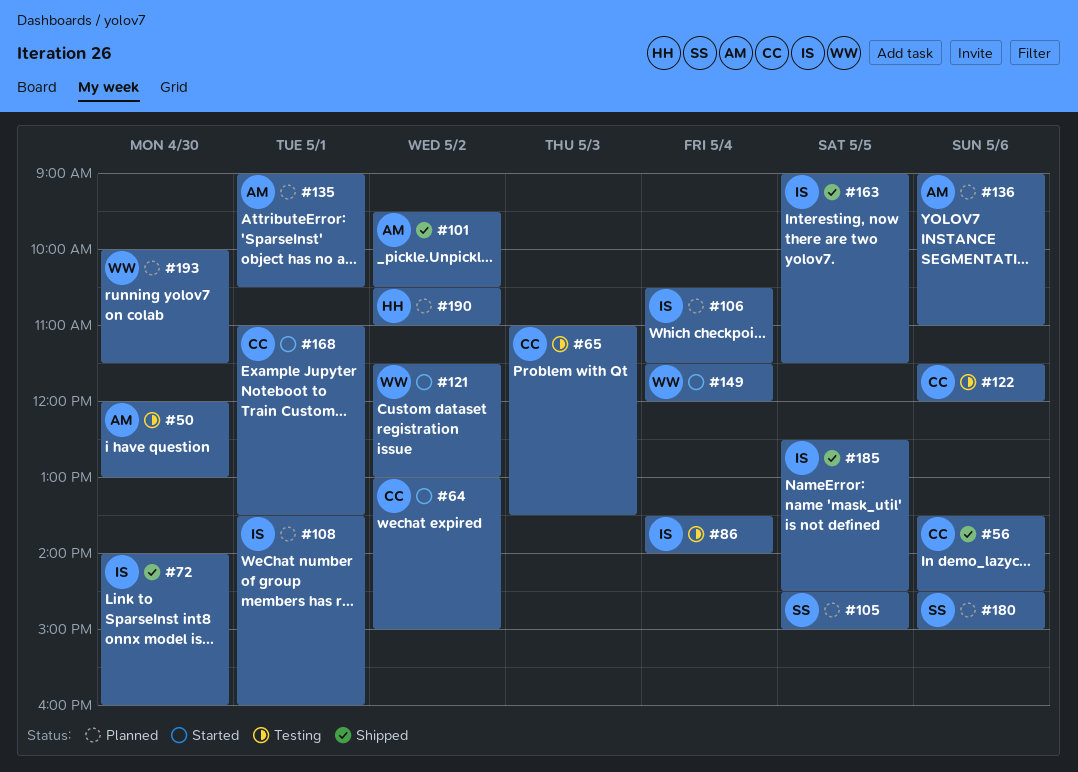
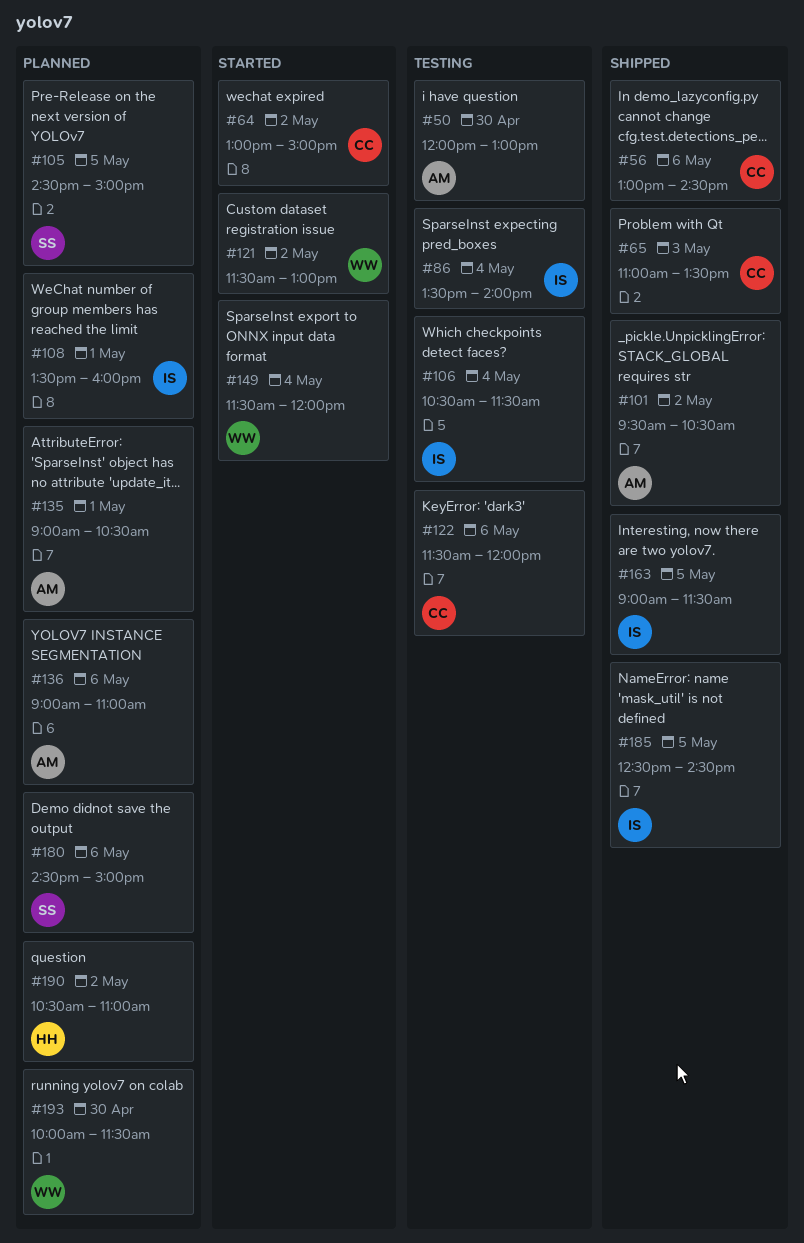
#56, begins: 13:30 -> 13:00
#65, status: Testing -> Shipped
#72: present -> none
#106, status: Planned -> Testing
#168: present -> none

